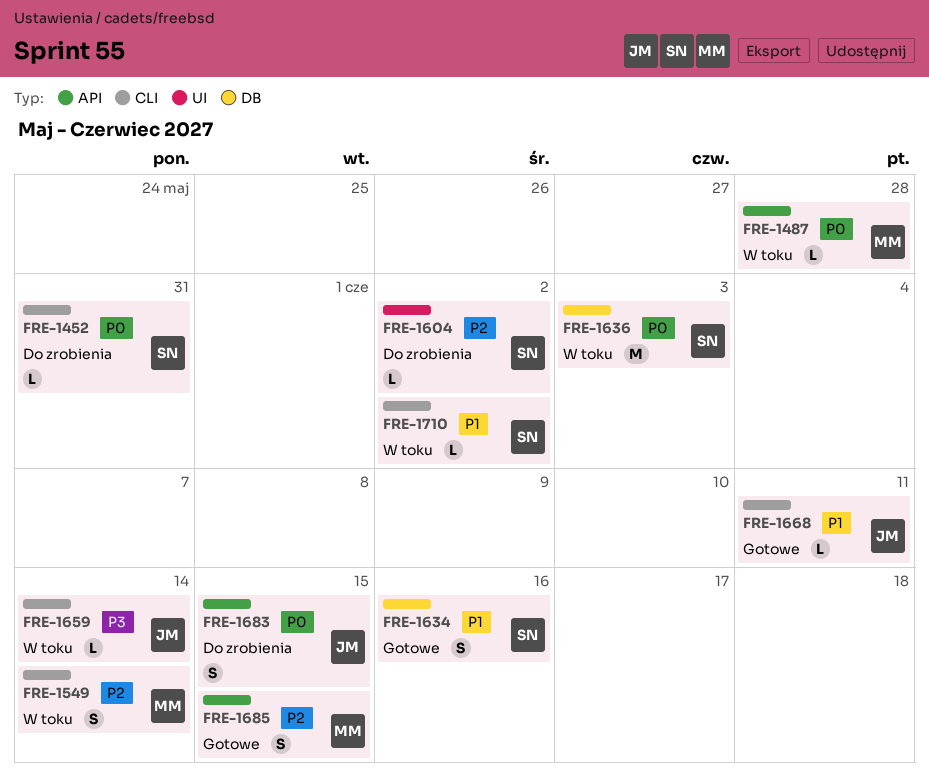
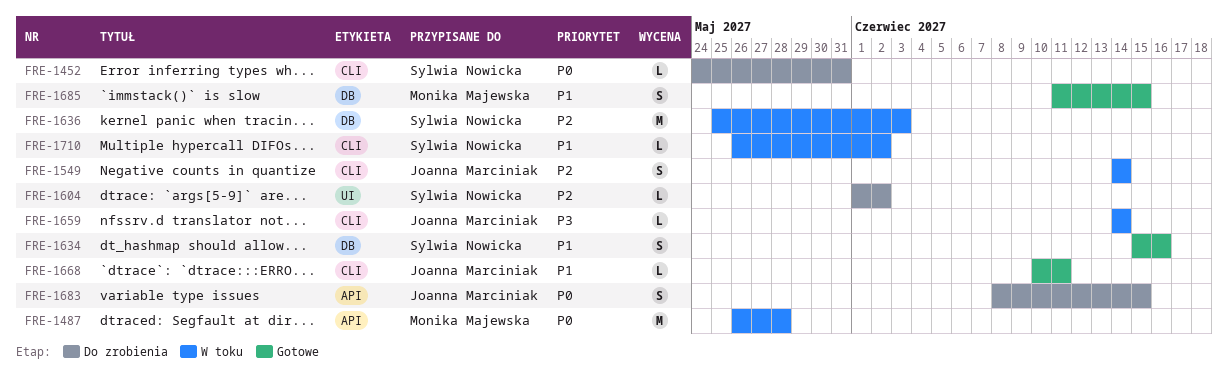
FRE-1487, estimate: L -> M
FRE-1549, owner: Monika Majewska -> Joanna Marciniak
FRE-1636, priority: P0 -> P2
FRE-1685, priority: P2 -> P1
FRE-1685, label: API -> DB

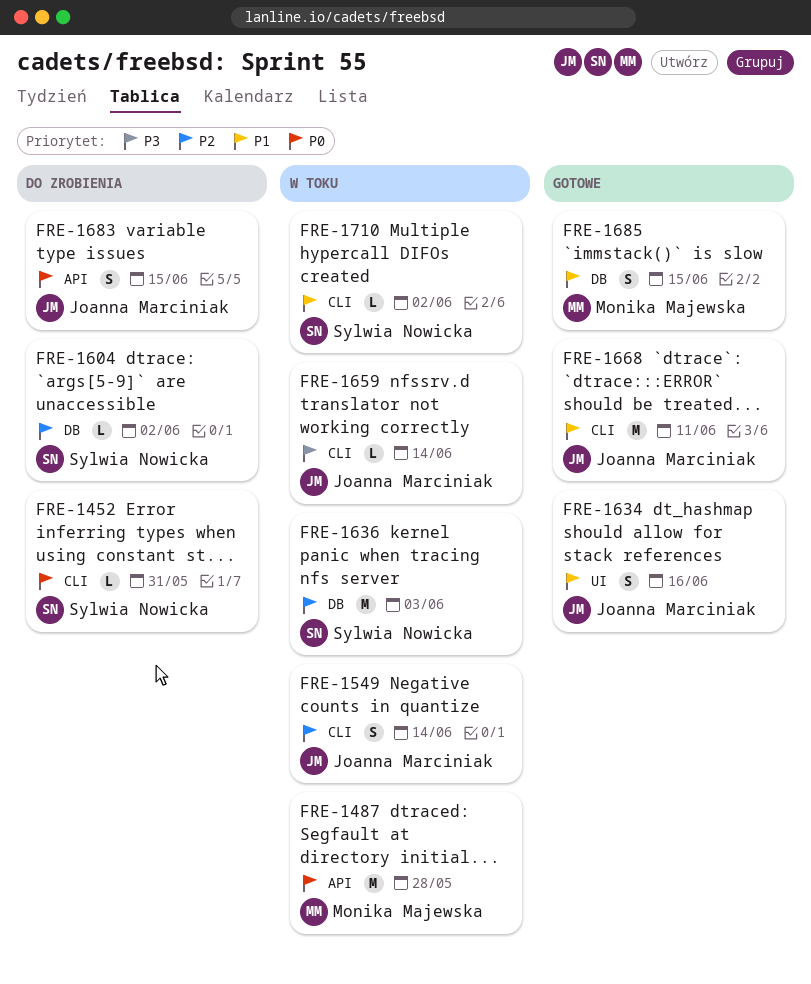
FRE-1604, label: UI -> DB
FRE-1634, owner: Sylwia Nowicka -> Joanna Marciniak
FRE-1634, label: DB -> UI
FRE-1668, estimate: L -> M

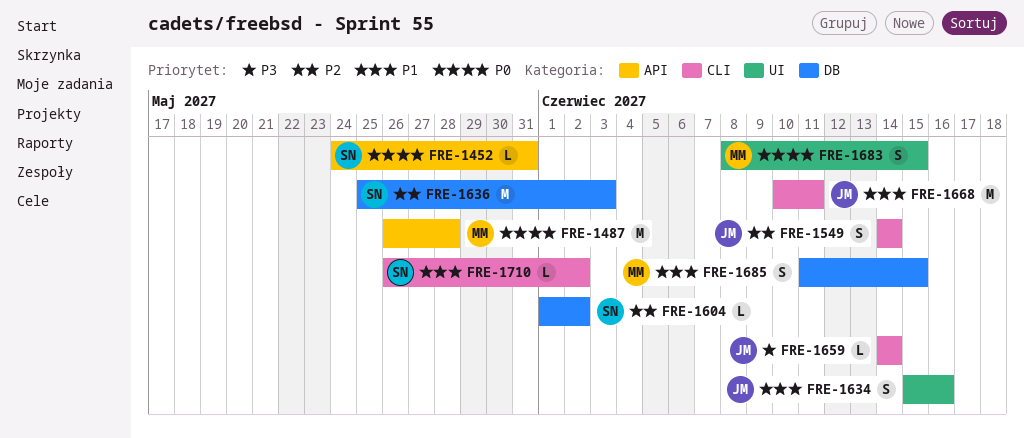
FRE-1452, label: CLI -> API
FRE-1683, owner: Joanna Marciniak -> Monika Majewska
FRE-1683, label: API -> UI

